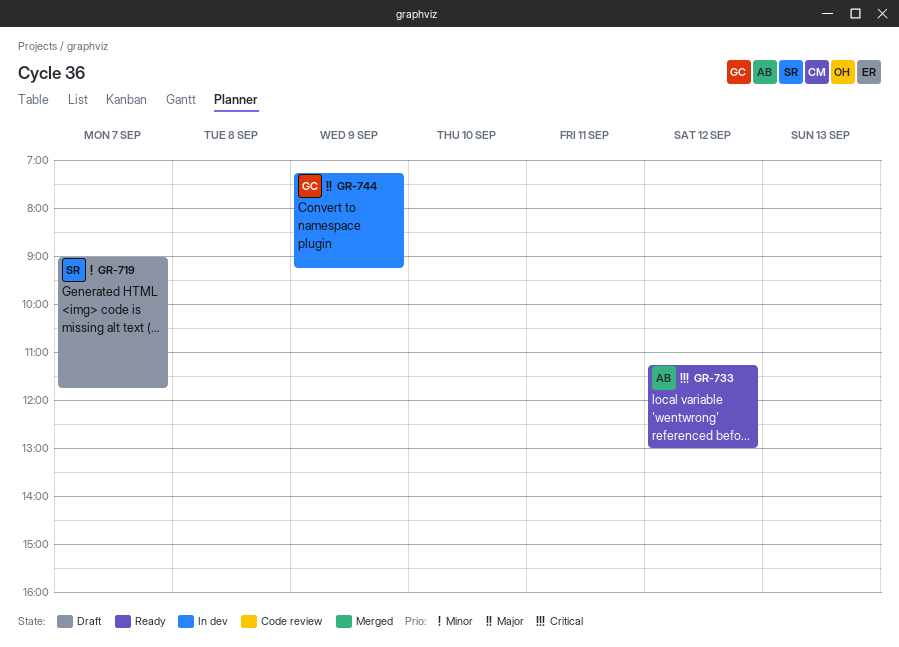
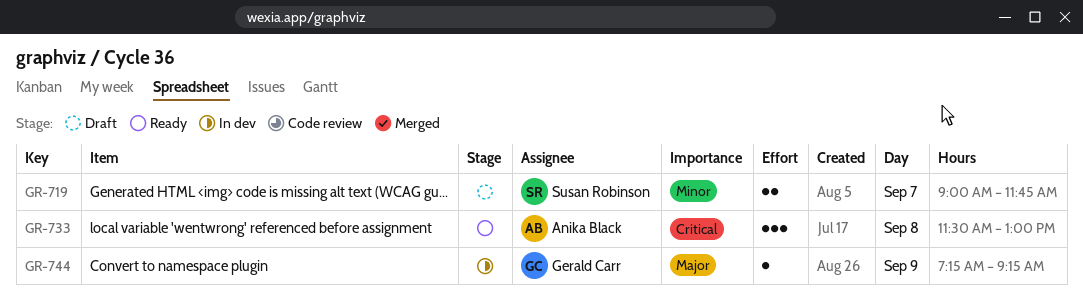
GR-733, day: Sep 12 -> Sep 8
GR-733, begins: 11:15 -> 11:30

